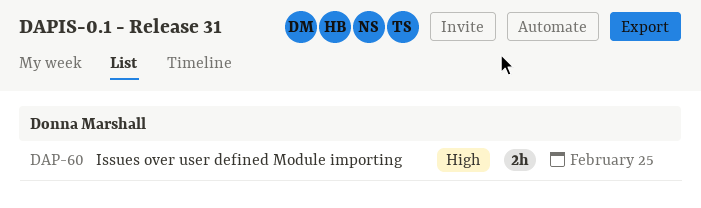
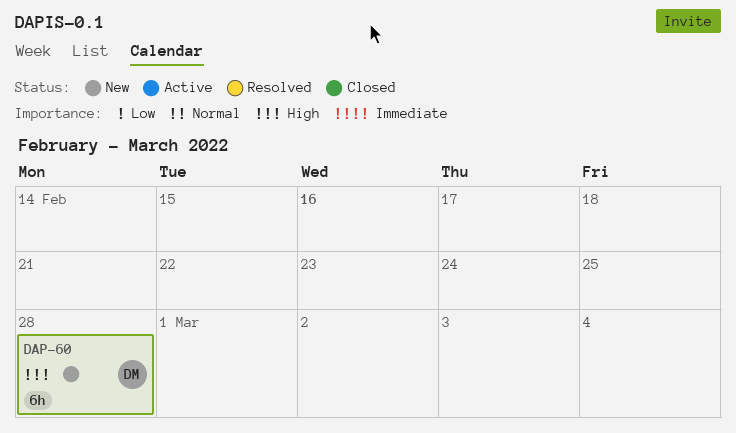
DAP-60, estimate: 2h -> 6h
DAP-60, due: Feb 25 -> Feb 28

